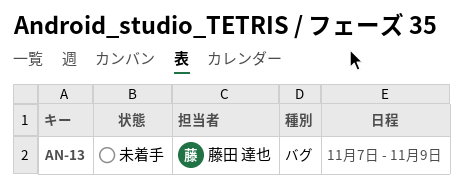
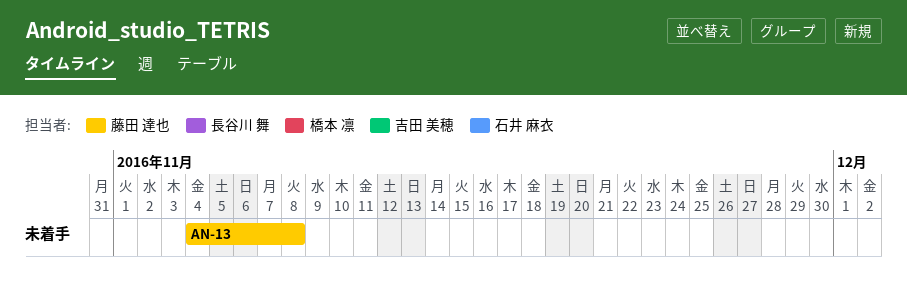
AN-13, start: Nov 7 -> Nov 4
AN-13, due: Nov 9 -> Nov 8

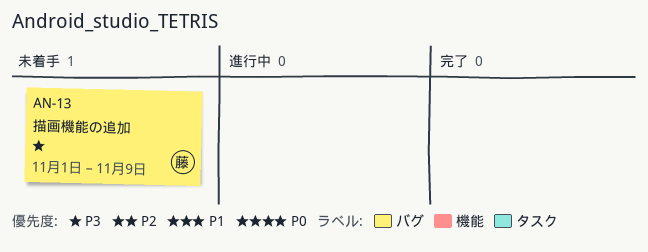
AN-13, start: Nov 4 -> Nov 1
AN-13, due: Nov 8 -> Nov 9

